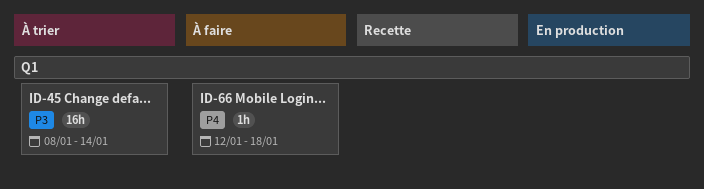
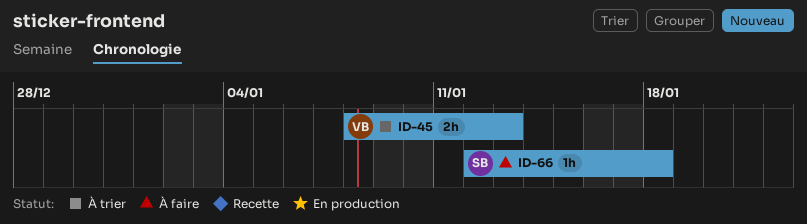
ID-45, estimate: 16h -> 2h
ID-45, due: Jan 14 -> Jan 13

